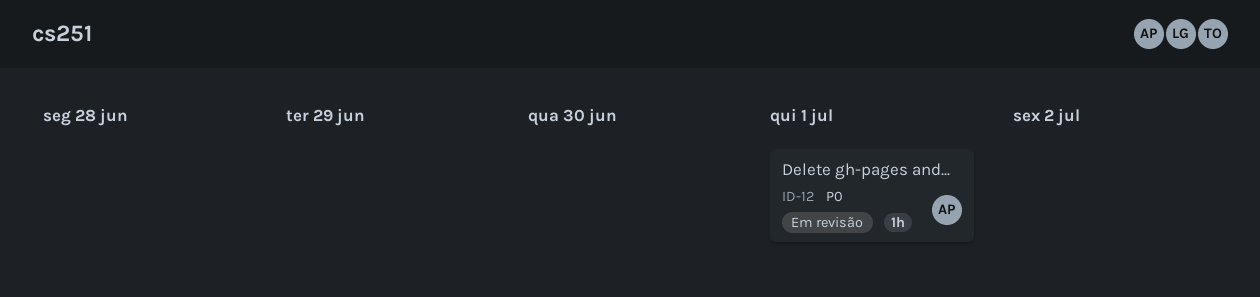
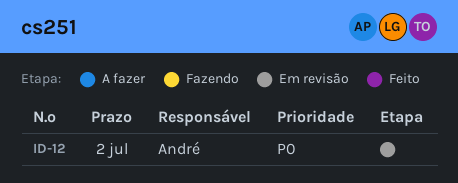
ID-12, due: Jul 1 -> Jul 2

